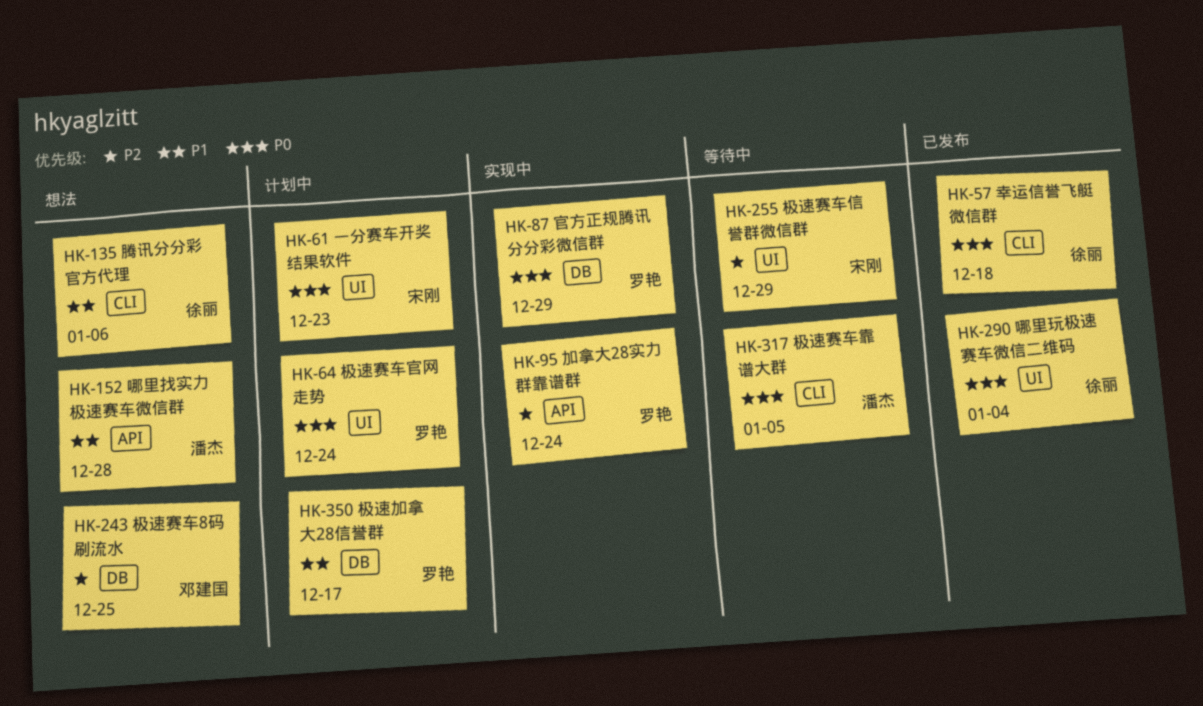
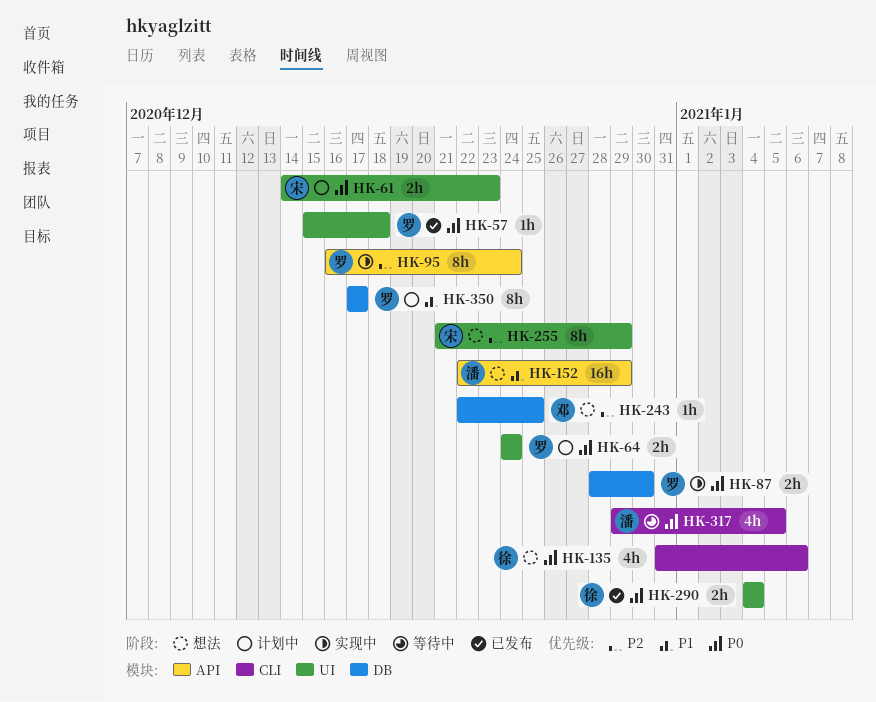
HK-57, owner: 徐丽 -> 罗艳
HK-57, label: CLI -> UI
HK-87, due: Dec 29 -> Dec 30
HK-135, priority: P1 -> P0
HK-152, due: Dec 28 -> Dec 29
HK-255, status: 等待中 -> 想法

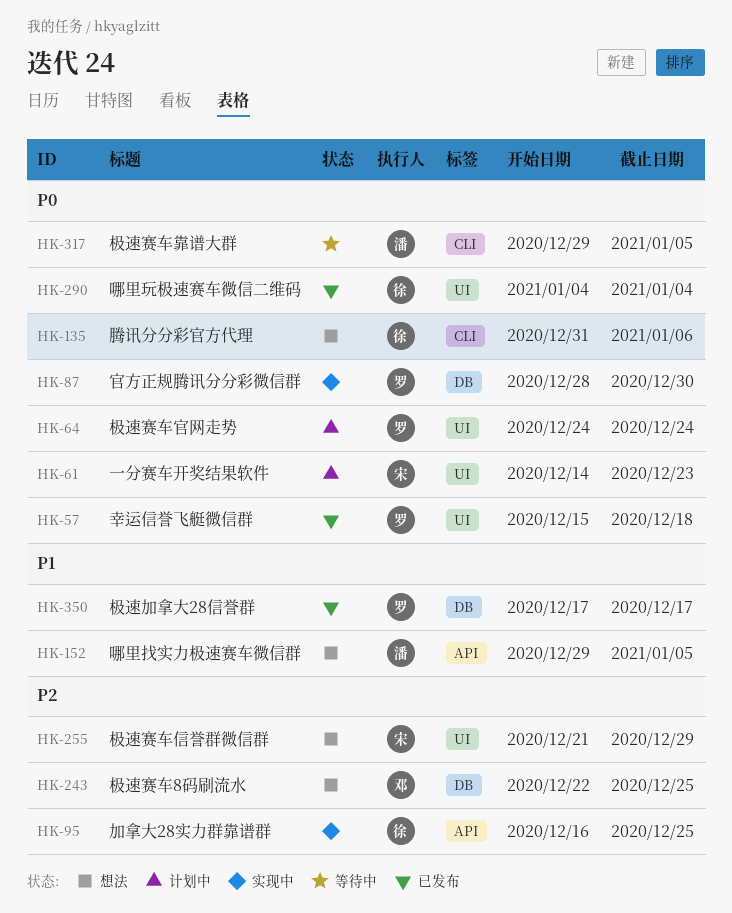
HK-95, owner: 罗 -> 徐
HK-95, due: Dec 24 -> Dec 25
HK-152, start: Dec 22 -> Dec 29
HK-152, due: Dec 29 -> Jan 5
HK-350, status: 计划中 -> 已发布

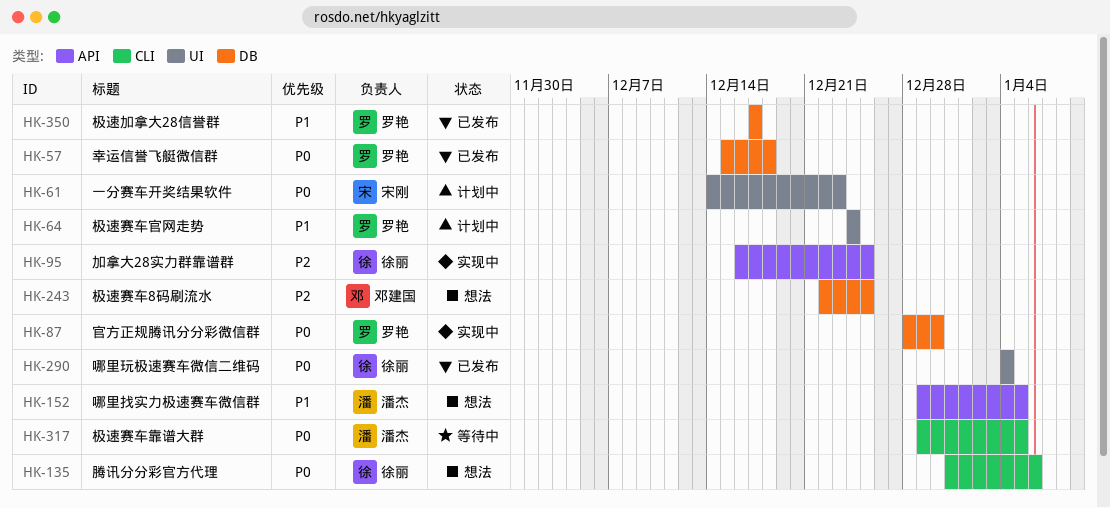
HK-57, label: UI -> DB
HK-64, priority: P0 -> P1
HK-255: present -> none

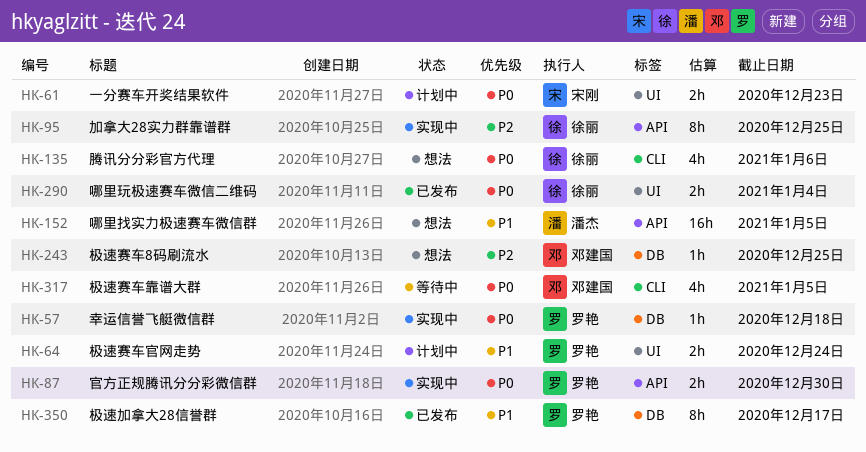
HK-57, status: 已发布 -> 实现中
HK-87, label: DB -> API
HK-317, owner: 潘杰 -> 邓建国

